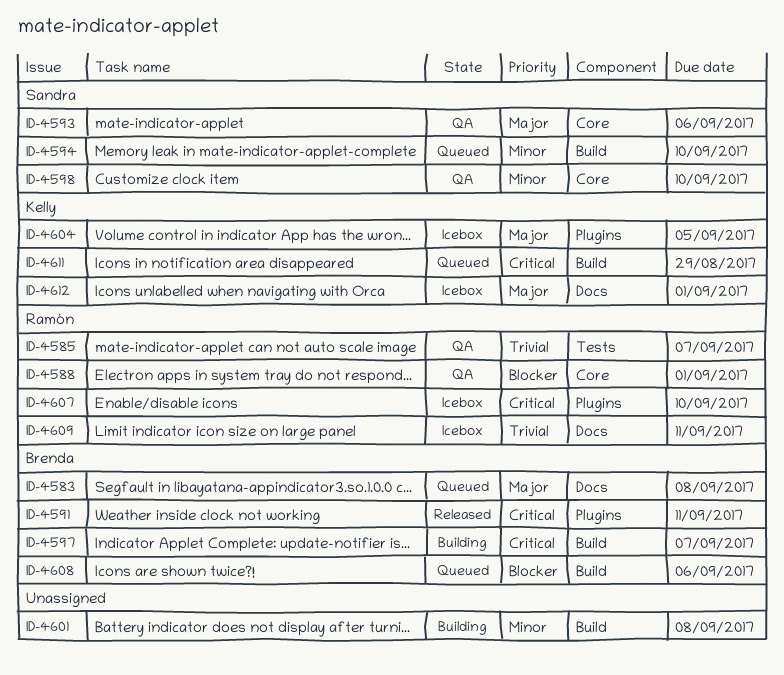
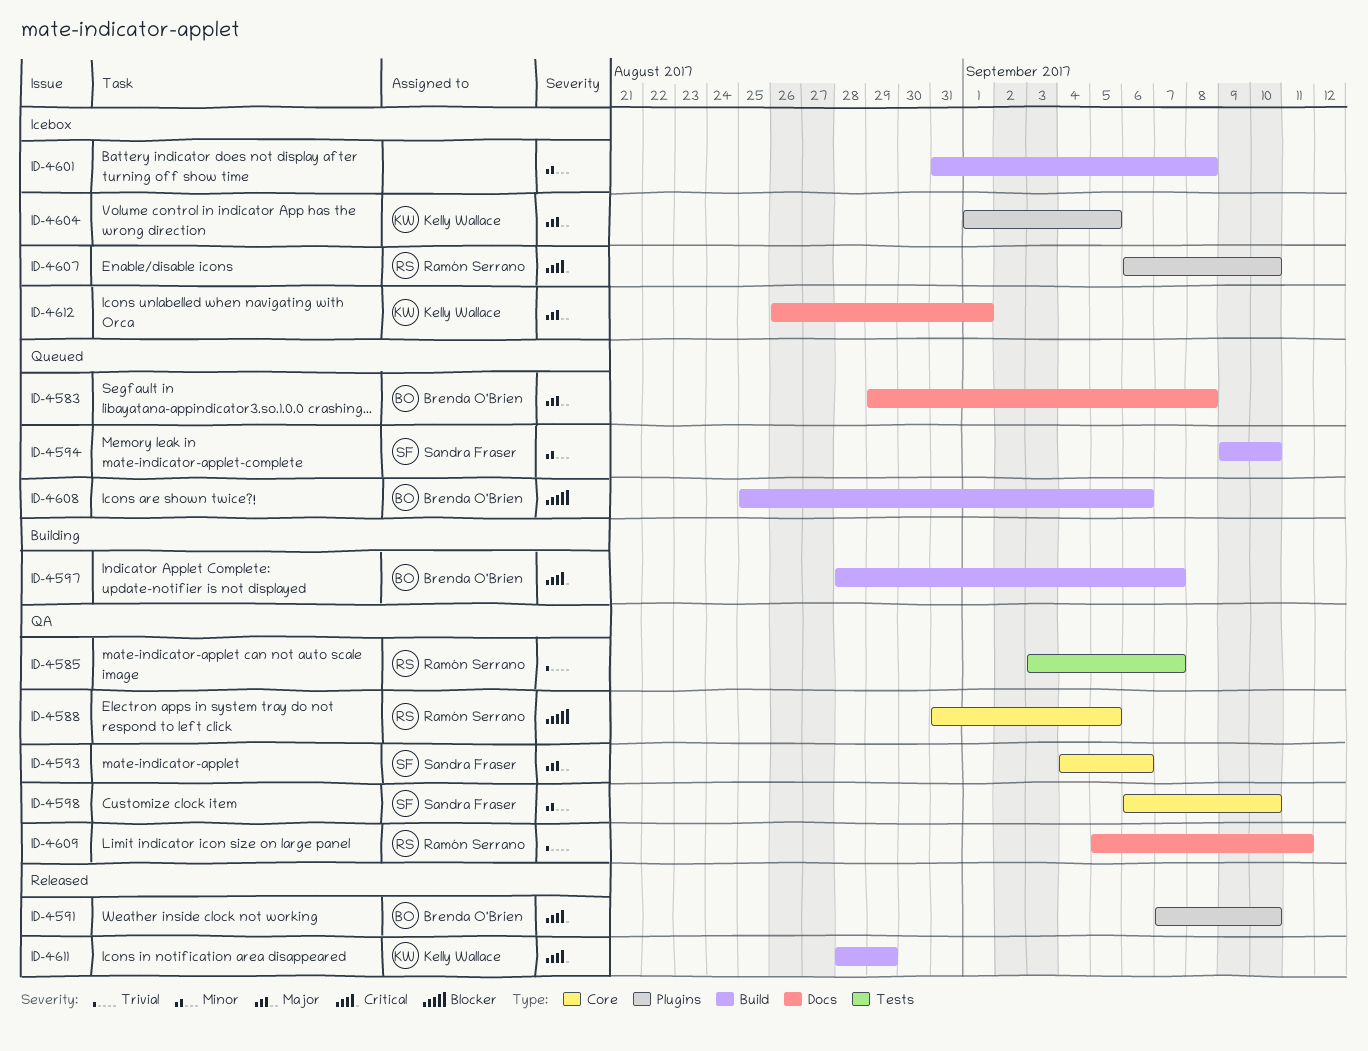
ID-4588, due: Sep 1 -> Sep 5
ID-4591, due: Sep 11 -> Sep 10
ID-4601, status: Building -> Icebox
ID-4609, status: Icebox -> QA
ID-4611, status: Queued -> Released

